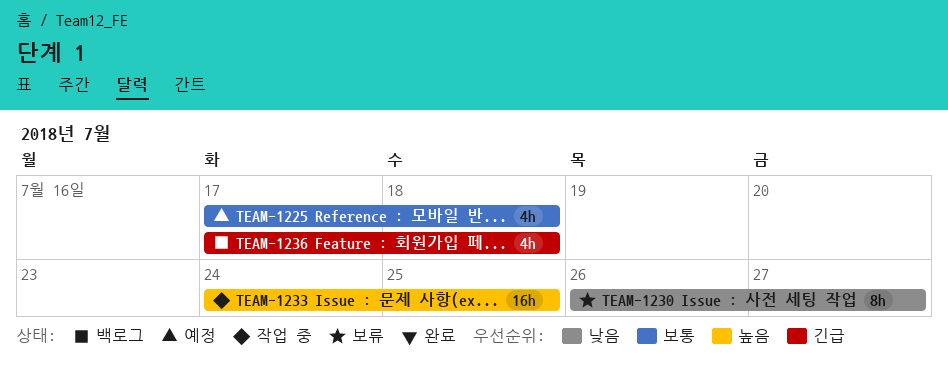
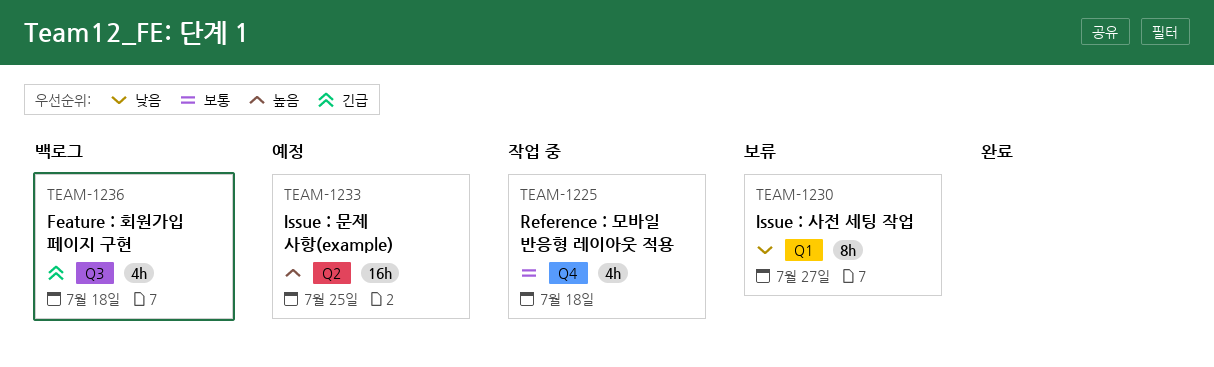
TEAM-1225, status: 예정 -> 작업 중
TEAM-1233, status: 작업 중 -> 예정

